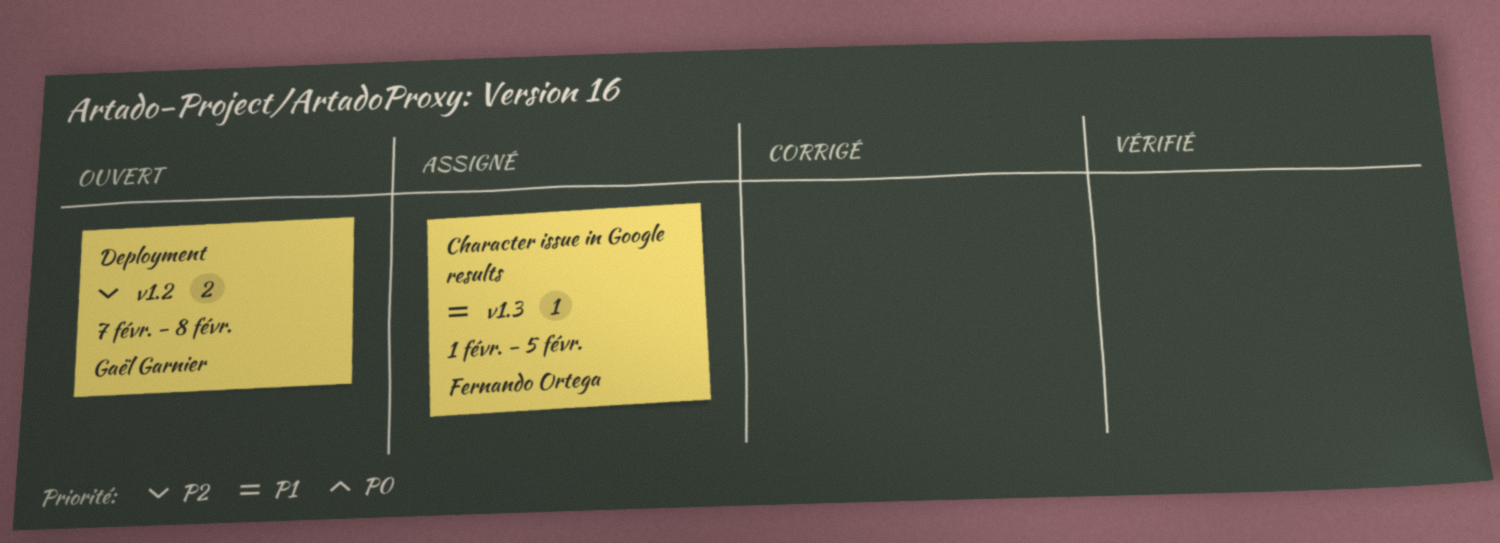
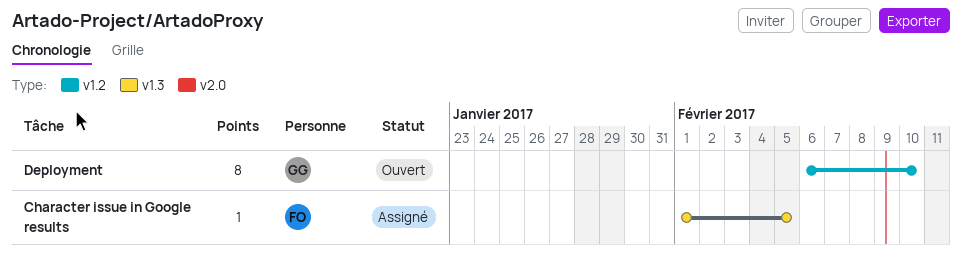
Deployment, estimate: 2 -> 8
Deployment, start: Feb 7 -> Feb 6
Deployment, due: Feb 8 -> Feb 10

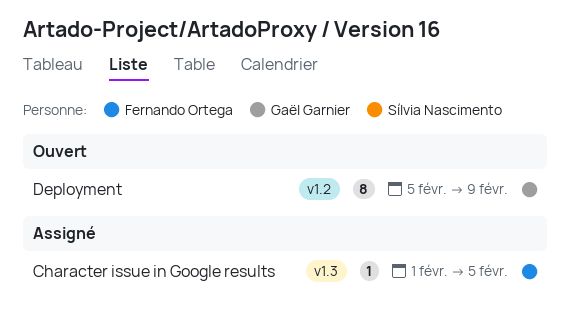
Deployment, start: Feb 6 -> Feb 5
Deployment, due: Feb 10 -> Feb 9

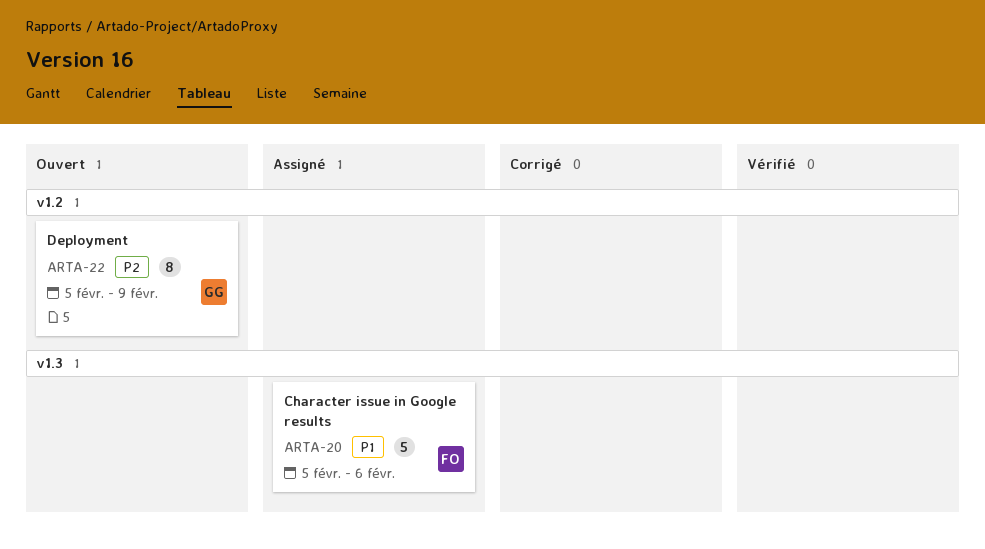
Character issue in Google results, estimate: 1 -> 5
Character issue in Google results, start: Feb 1 -> Feb 5
Character issue in Google results, due: Feb 5 -> Feb 6

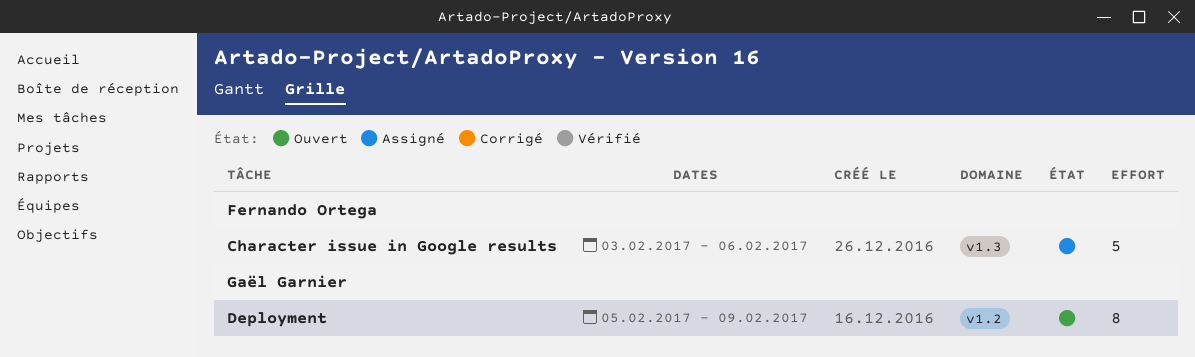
Character issue in Google results, start: Feb 5 -> Feb 3

